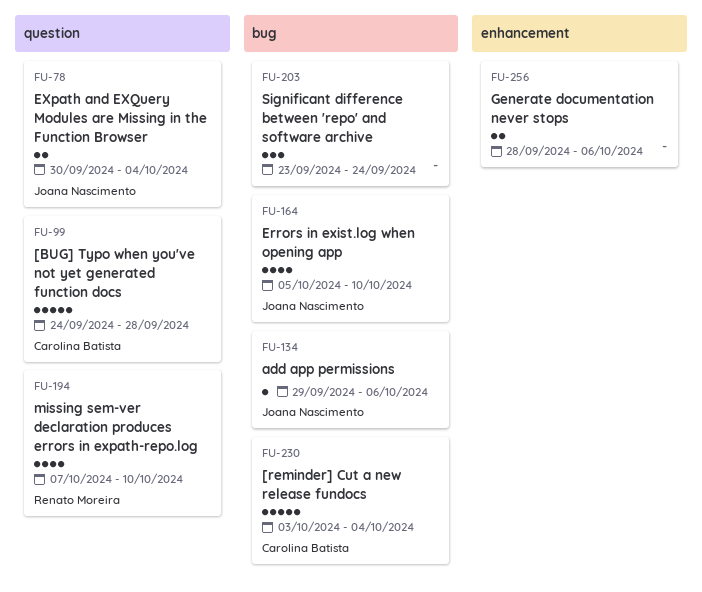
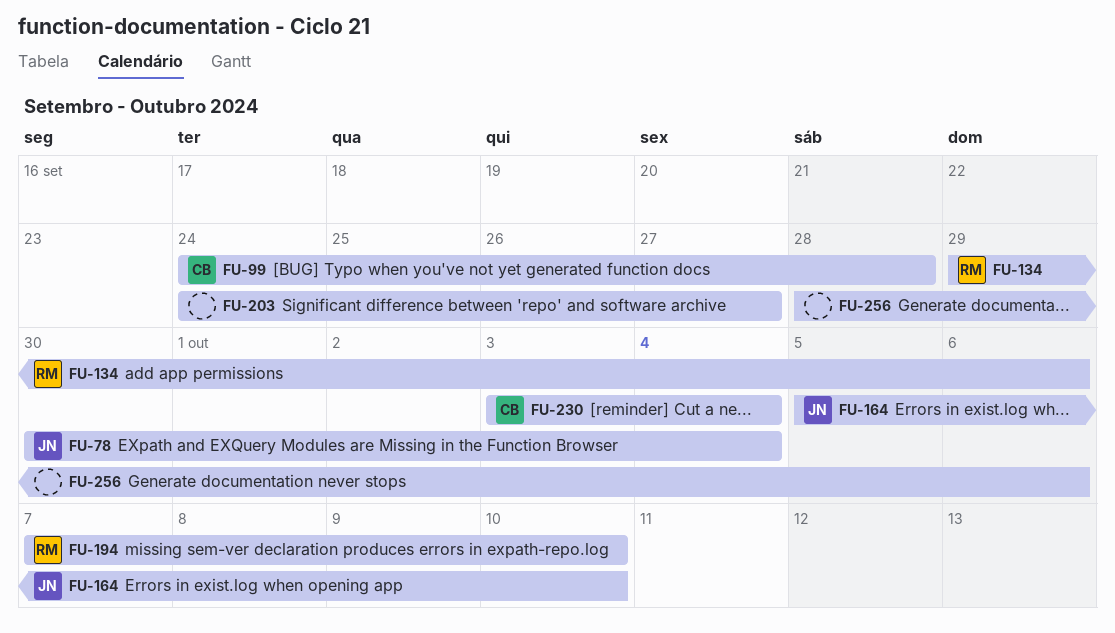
FU-134, owner: Joana Nascimento -> Renato Moreira
FU-203, start: Sep 23 -> Sep 24
FU-203, due: Sep 24 -> Sep 27

